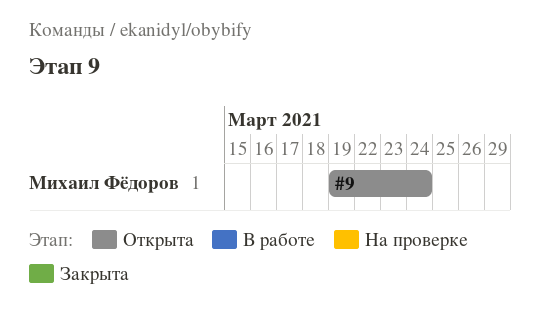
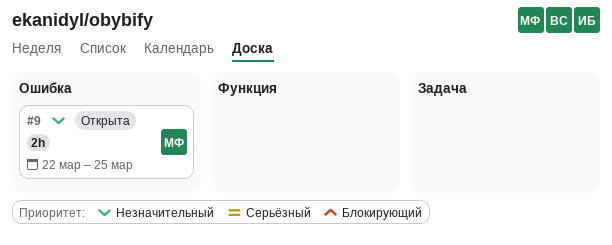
#9, start: Mar 19 -> Mar 22
#9, due: Mar 24 -> Mar 25

